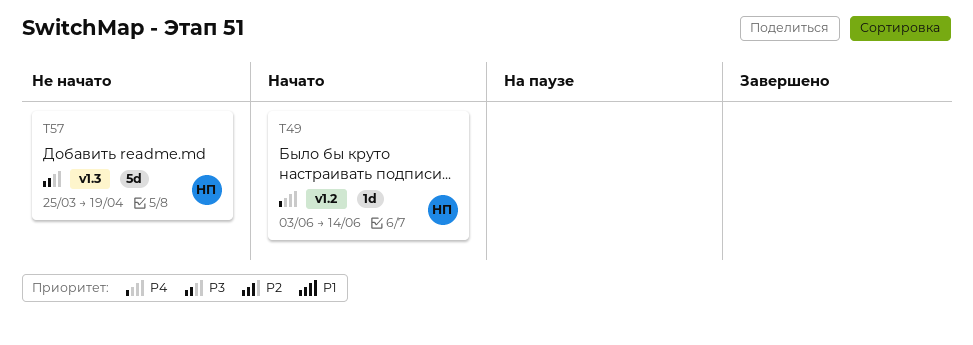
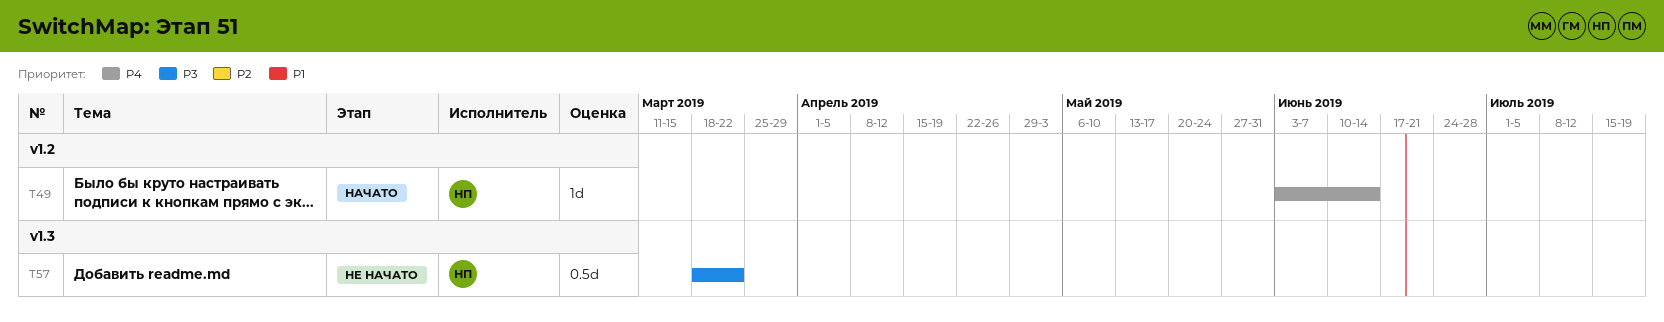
T57, estimate: 5d -> 0.5d
T57, start: Mar 25 -> Mar 18
T57, due: Apr 19 -> Mar 22

